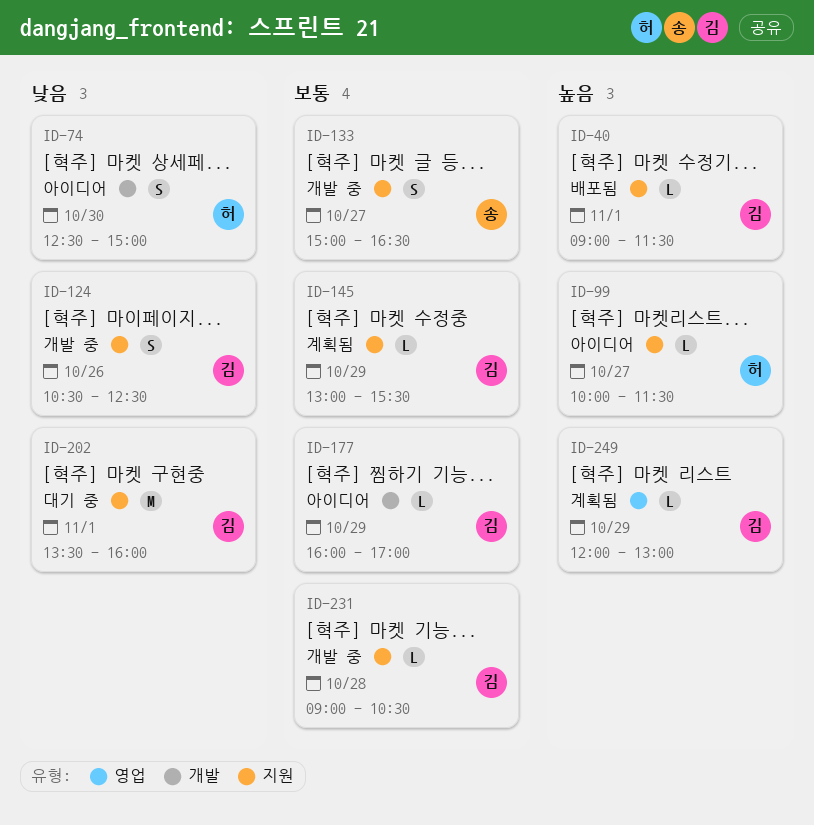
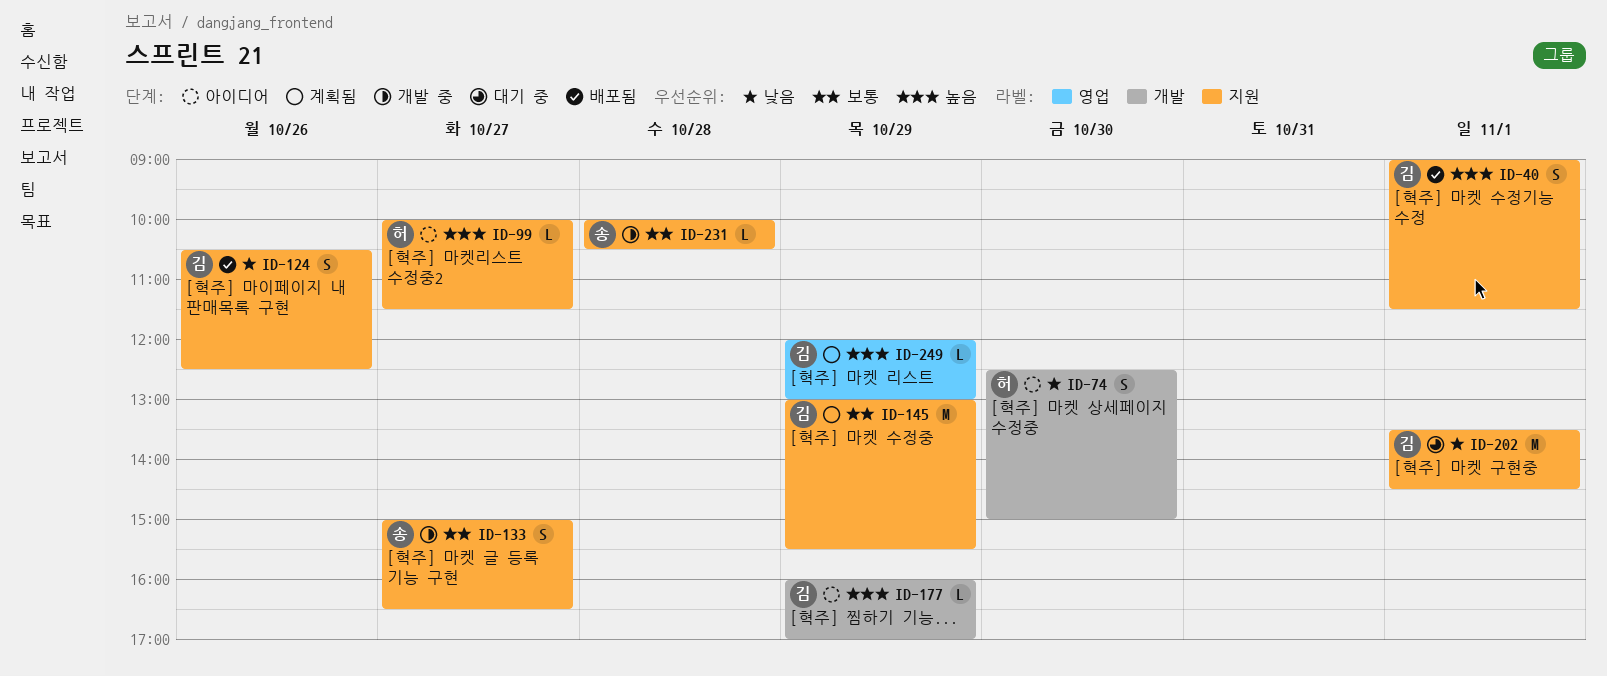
ID-40, estimate: L -> S
ID-124, status: 개발 중 -> 배포됨
ID-145, estimate: L -> M
ID-177, priority: 보통 -> 높음
ID-202, ends: 16:00 -> 14:30
ID-231, owner: 김 -> 송
ID-231, begins: 09:00 -> 10:00

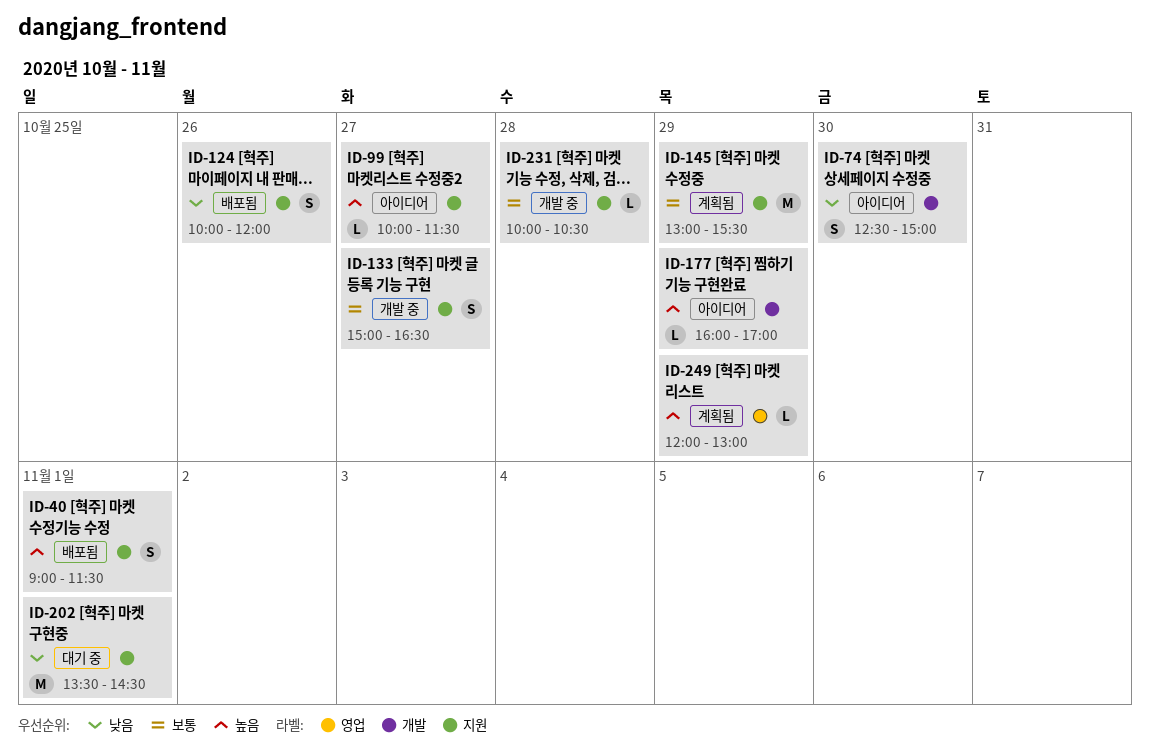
ID-124, begins: 10:30 -> 10:00
ID-124, ends: 12:30 -> 12:00

